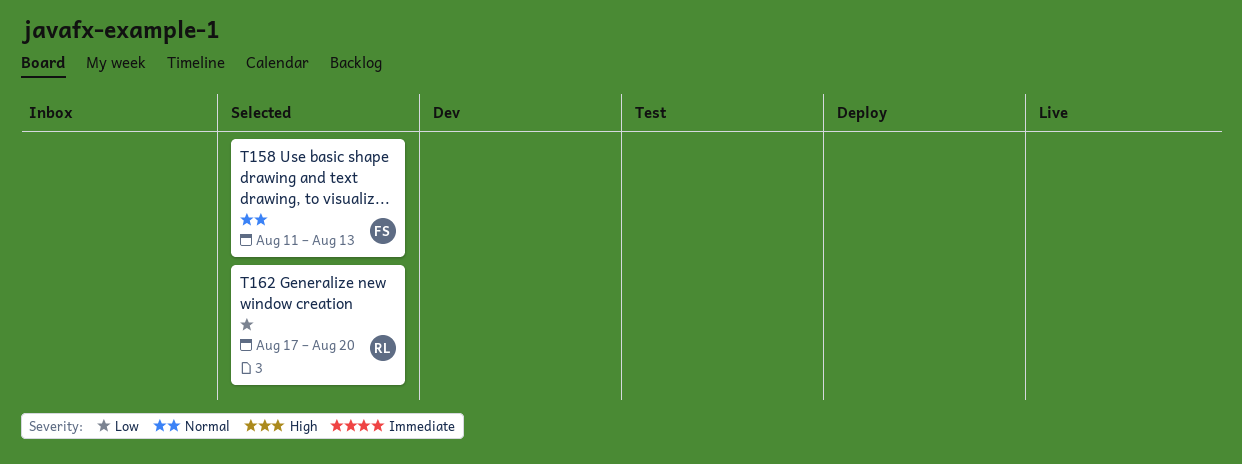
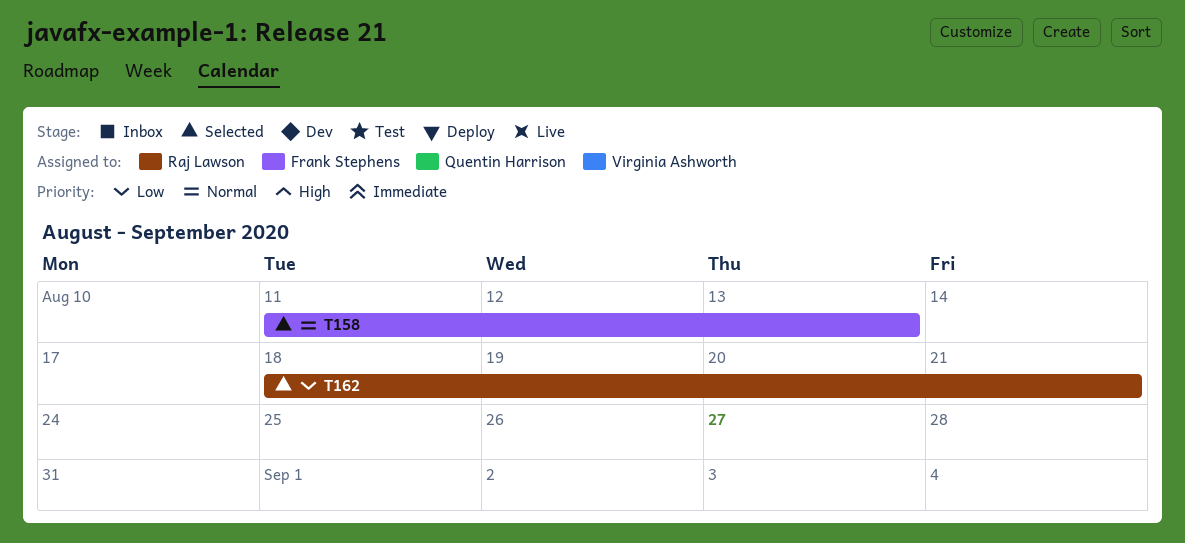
T162, start: Aug 17 -> Aug 18
T162, due: Aug 20 -> Aug 21

